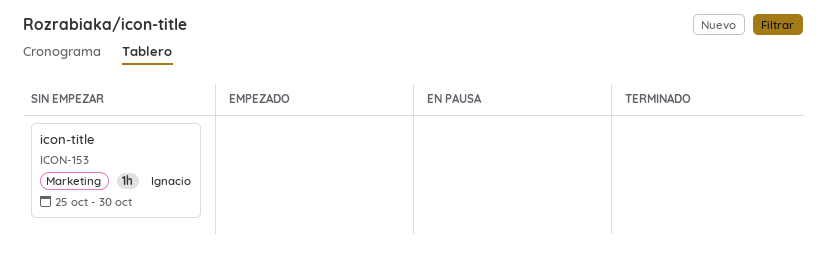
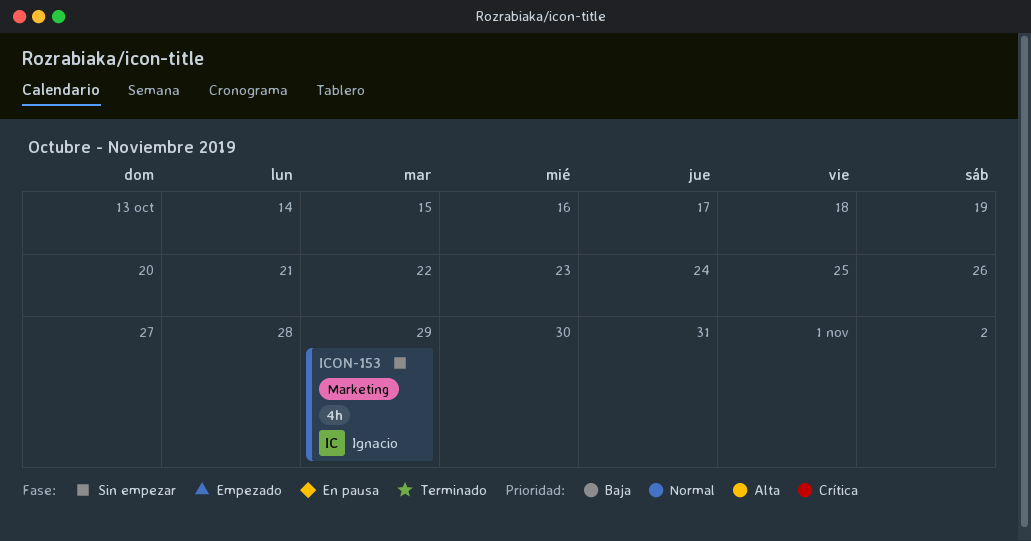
ICON-153, estimate: 1h -> 4h
ICON-153, due: Oct 30 -> Oct 29

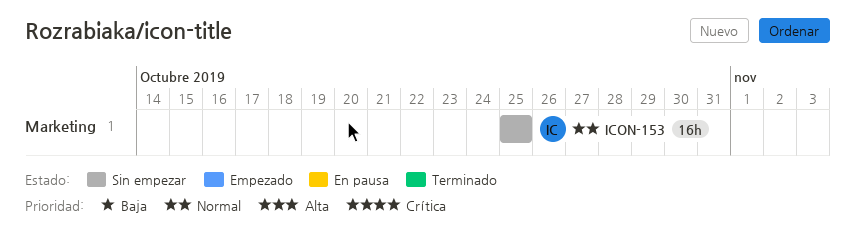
ICON-153, estimate: 4h -> 16h
ICON-153, due: Oct 29 -> Oct 25

